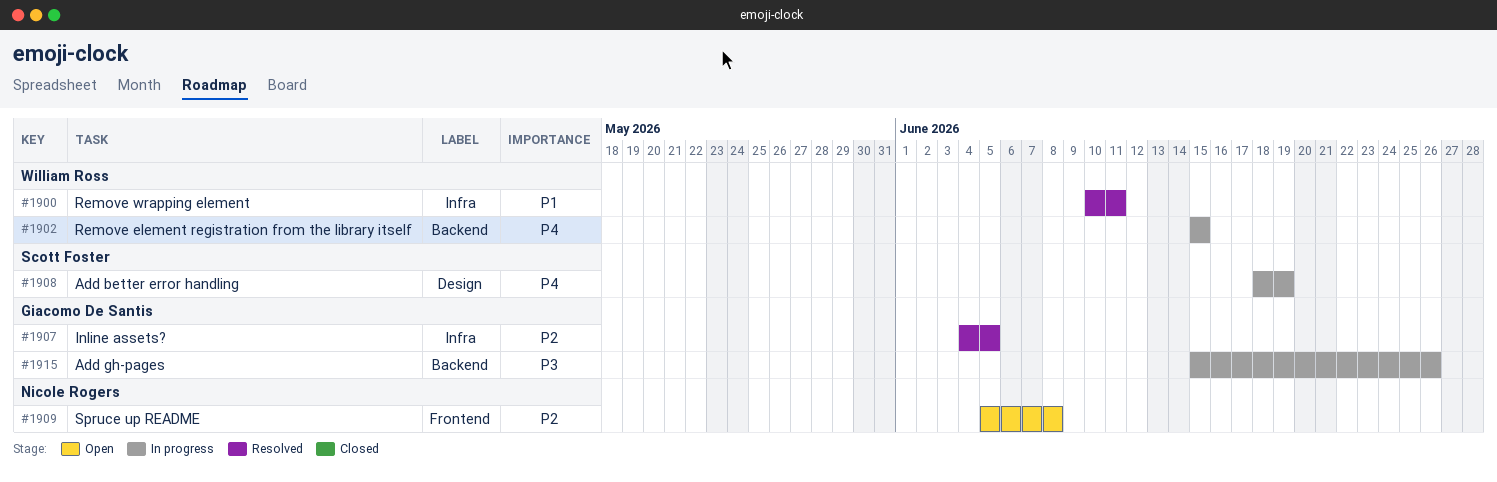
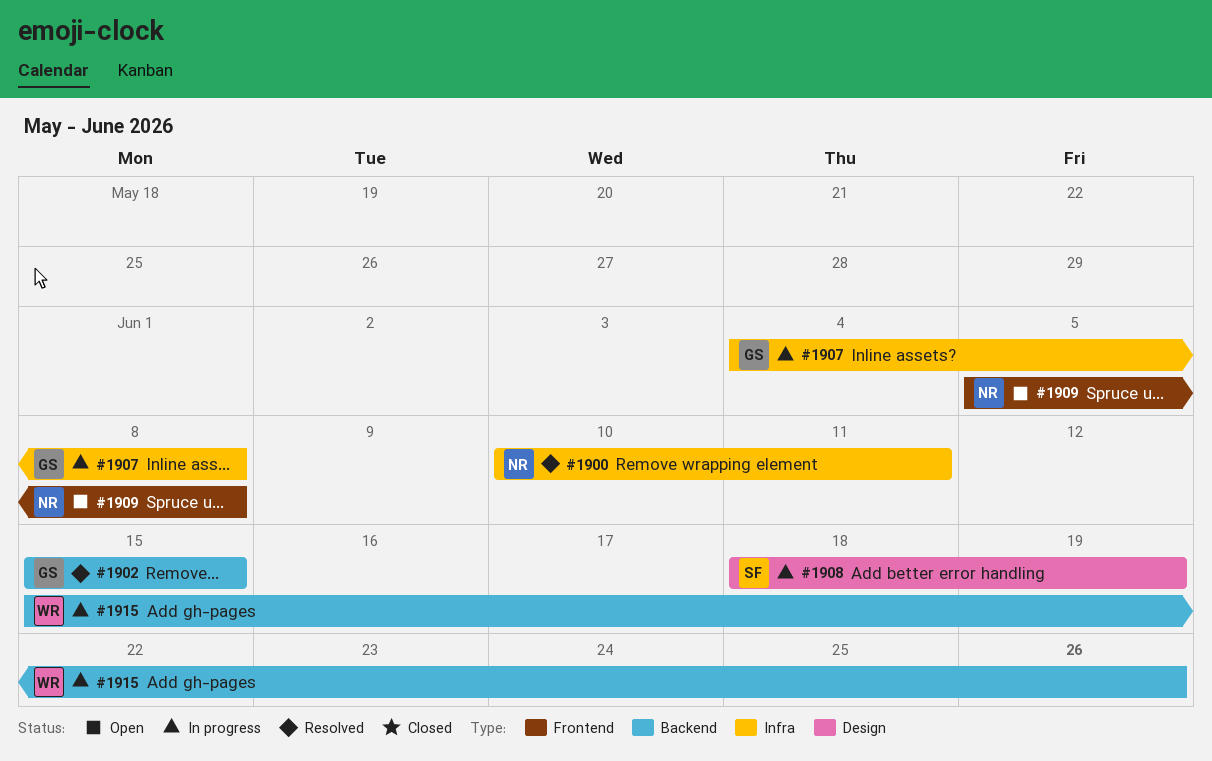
#1900, owner: William Ross -> Nicole Rogers
#1902, status: In progress -> Resolved
#1902, owner: William Ross -> Giacomo De Santis
#1907, status: Resolved -> In progress
#1907, due: Jun 5 -> Jun 8
#1915, owner: Giacomo De Santis -> William Ross

